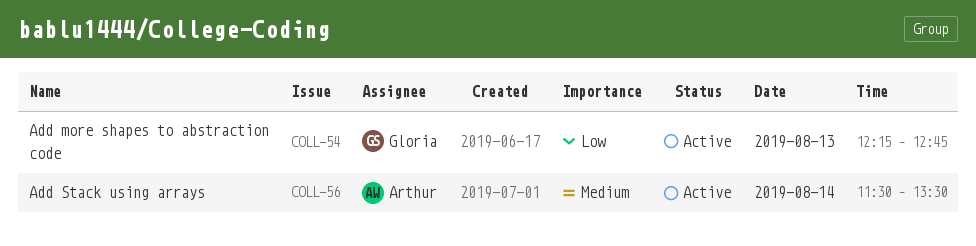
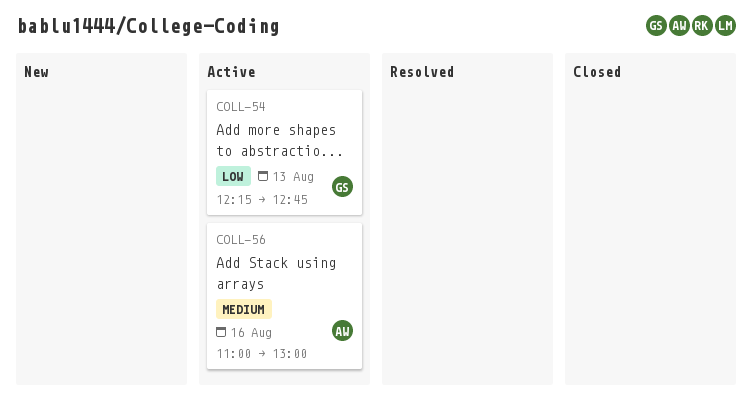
COLL-56, day: Aug 14 -> Aug 16
COLL-56, begins: 11:30 -> 11:00
COLL-56, ends: 13:30 -> 13:00

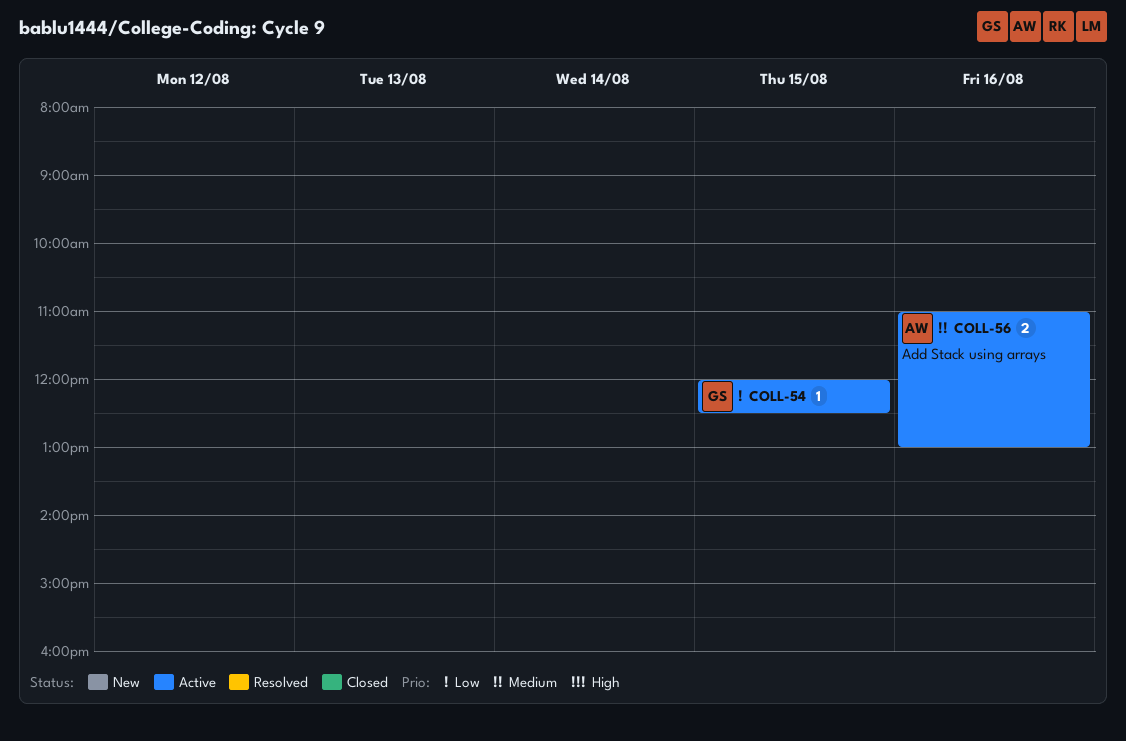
COLL-54, day: Aug 13 -> Aug 15
COLL-54, begins: 12:15 -> 12:00
COLL-54, ends: 12:45 -> 12:30

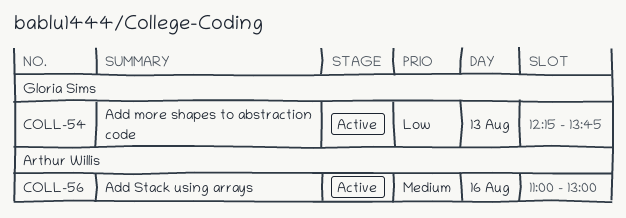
COLL-54, day: Aug 15 -> Aug 13
COLL-54, begins: 12:00 -> 12:15
COLL-54, ends: 12:30 -> 13:45

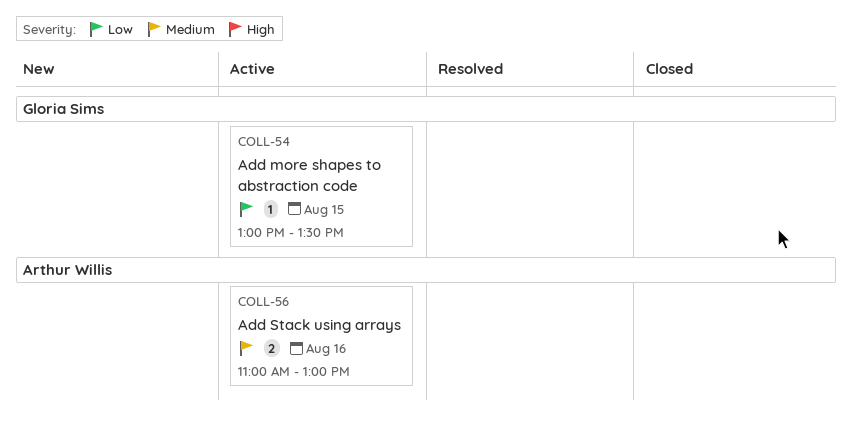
COLL-54, day: Aug 13 -> Aug 15
COLL-54, begins: 12:15 -> 13:00
COLL-54, ends: 13:45 -> 13:30

